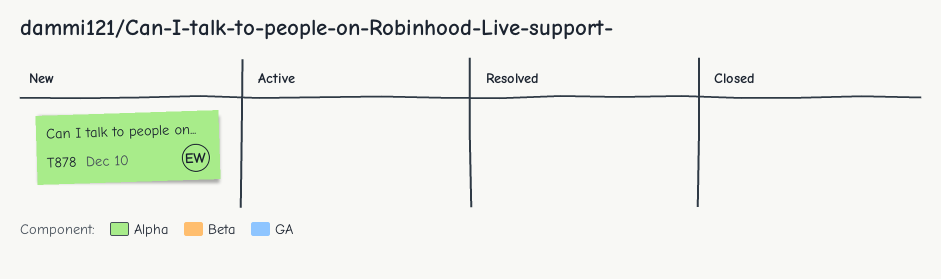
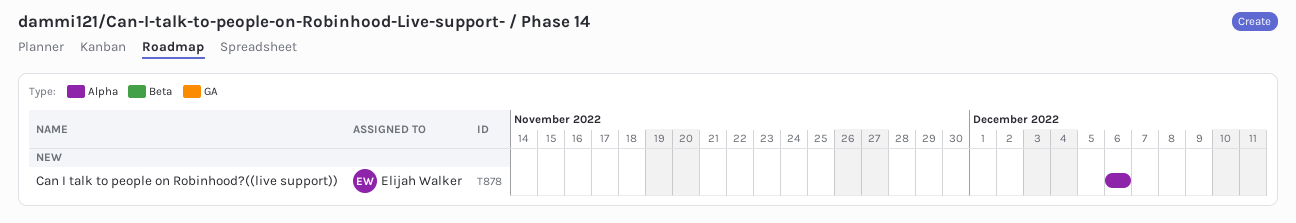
T878, due: Dec 10 -> Dec 6

